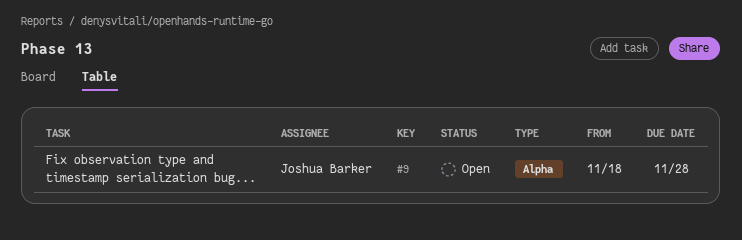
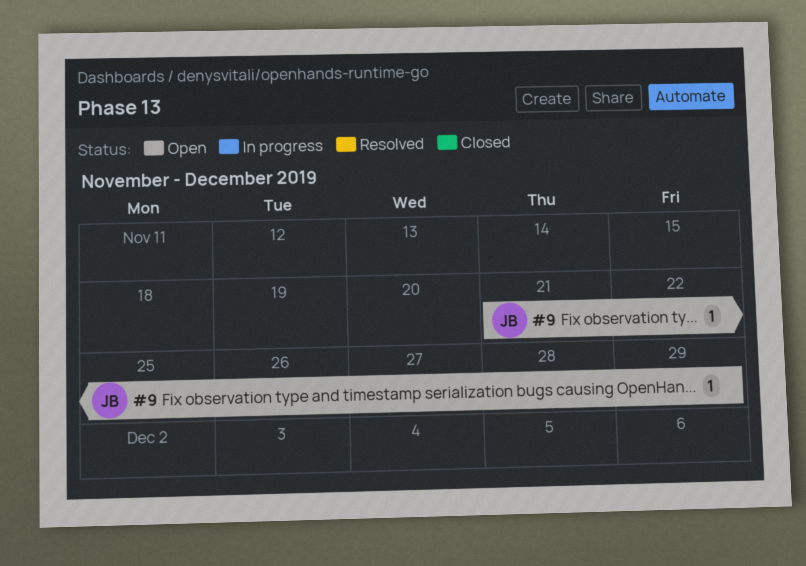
#9, start: Nov 18 -> Nov 21
#9, due: Nov 28 -> Nov 29

